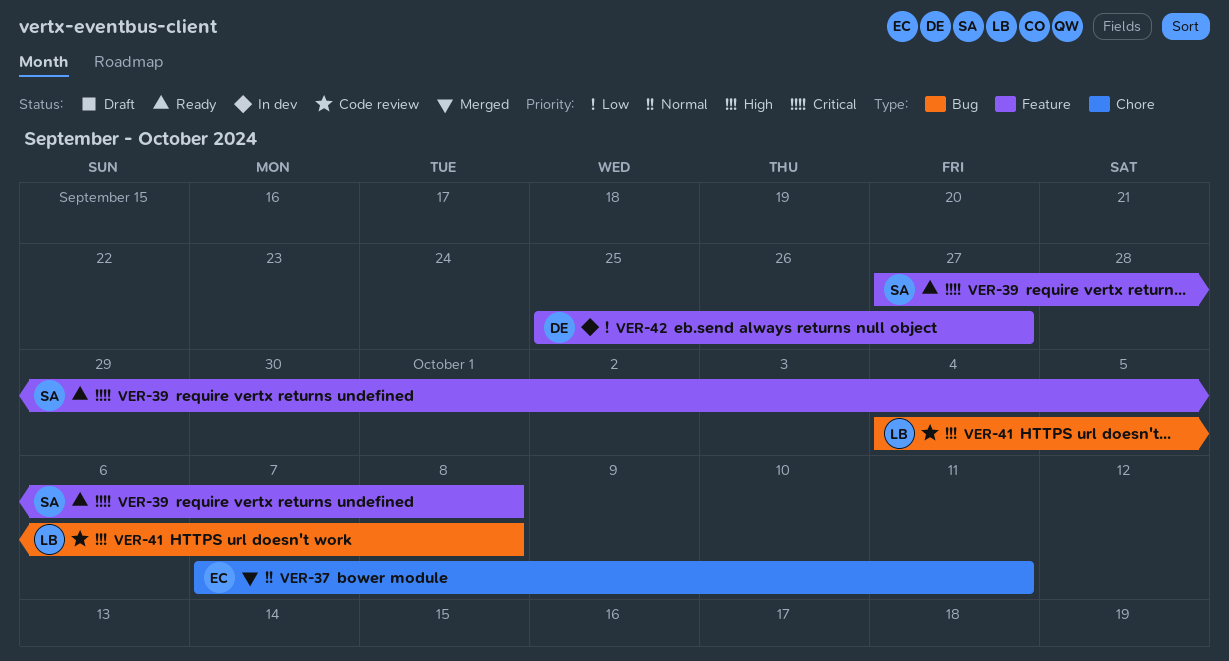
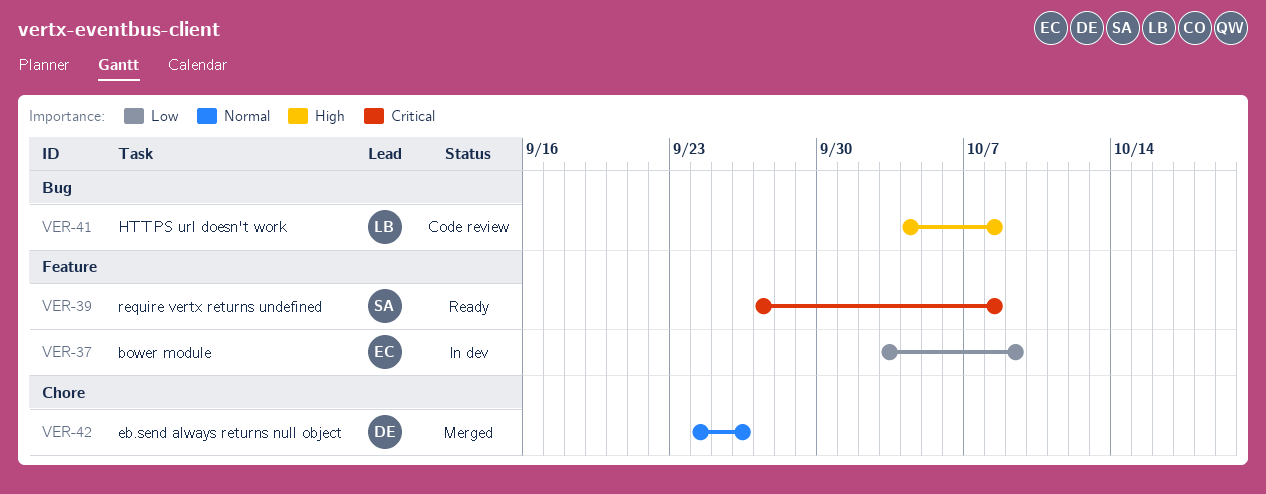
VER-37, status: Merged -> In dev
VER-37, priority: Normal -> Low
VER-37, label: Chore -> Feature
VER-37, start: Oct 7 -> Oct 3
VER-37, due: Oct 11 -> Oct 9
VER-42, status: In dev -> Merged
VER-42, priority: Low -> Normal
VER-42, label: Feature -> Chore
VER-42, start: Sep 25 -> Sep 24
VER-42, due: Sep 27 -> Sep 26

